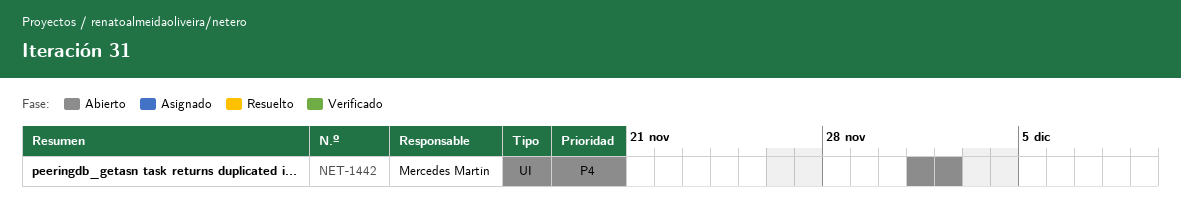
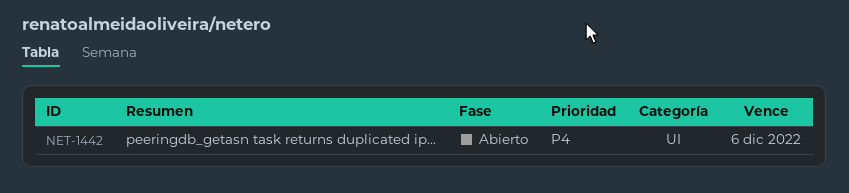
NET-1442, due: Dec 2 -> Dec 6

